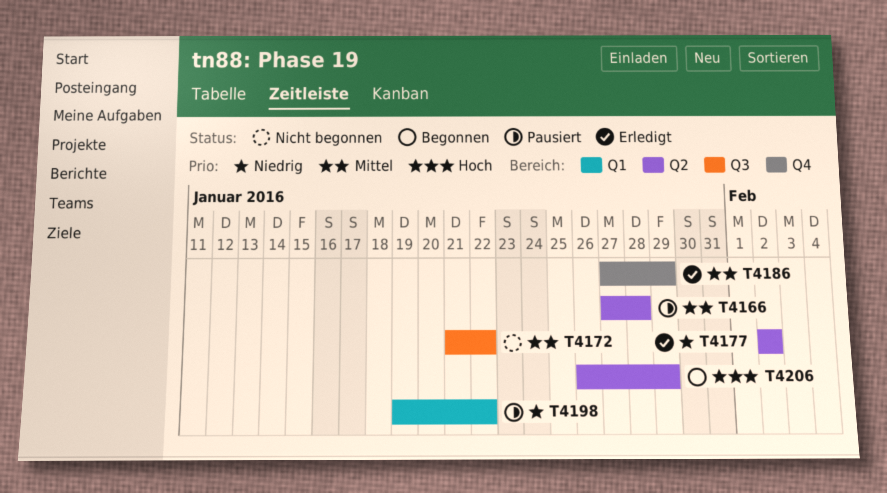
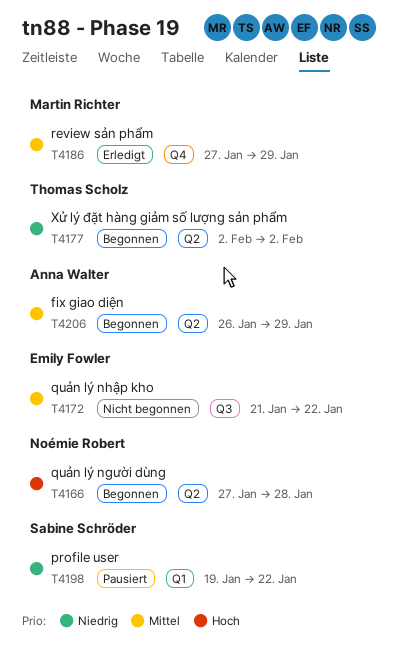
T4166, status: Pausiert -> Begonnen
T4166, priority: Mittel -> Hoch
T4177, status: Erledigt -> Begonnen
T4206, priority: Hoch -> Mittel

